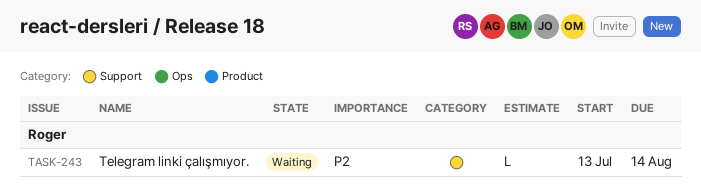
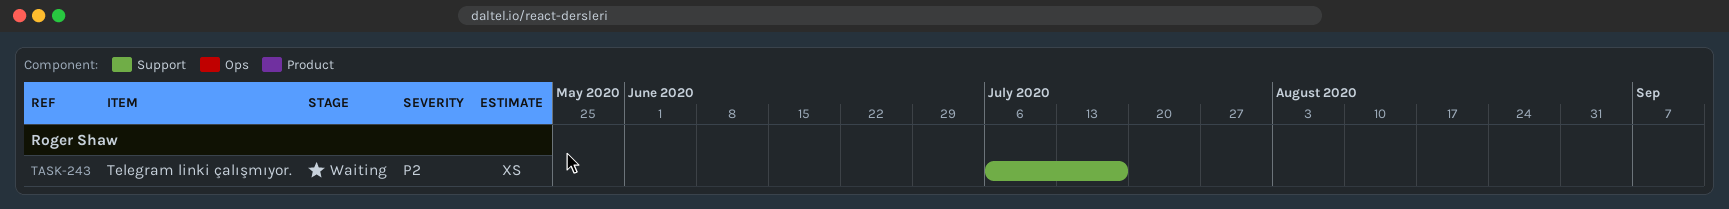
TASK-243, estimate: L -> XS
TASK-243, start: Jul 13 -> Jul 6
TASK-243, due: Aug 14 -> Jul 17

